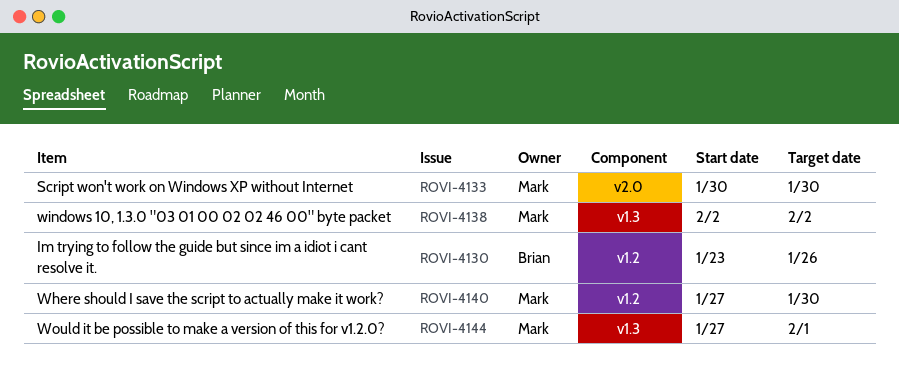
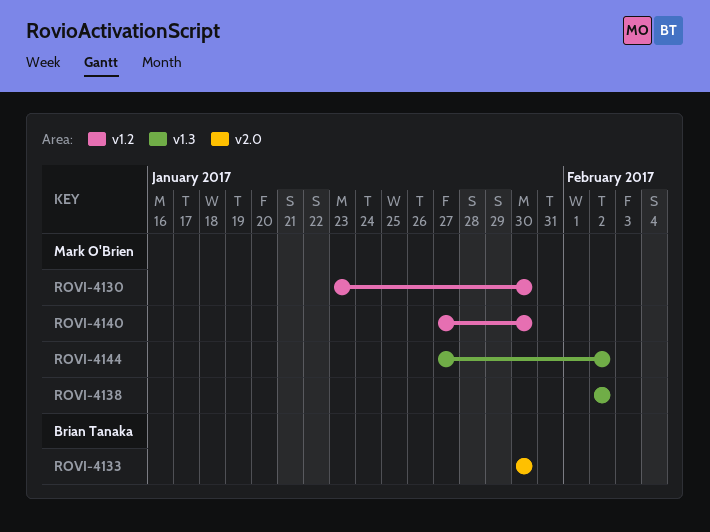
ROVI-4130, owner: Brian Tanaka -> Mark O'Brien
ROVI-4130, due: Jan 26 -> Jan 30
ROVI-4133, owner: Mark O'Brien -> Brian Tanaka
ROVI-4144, due: Feb 1 -> Feb 2

